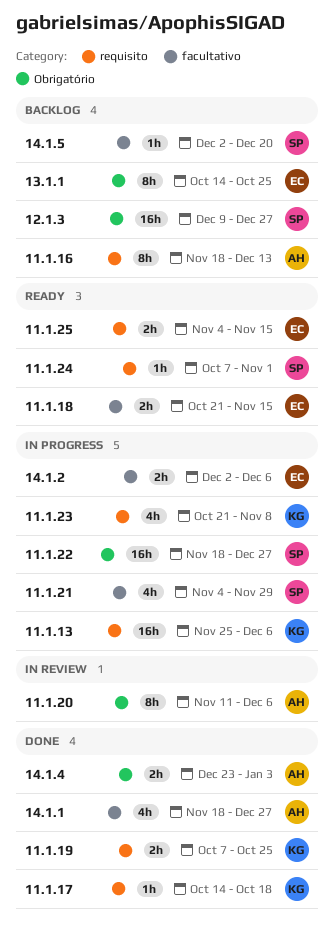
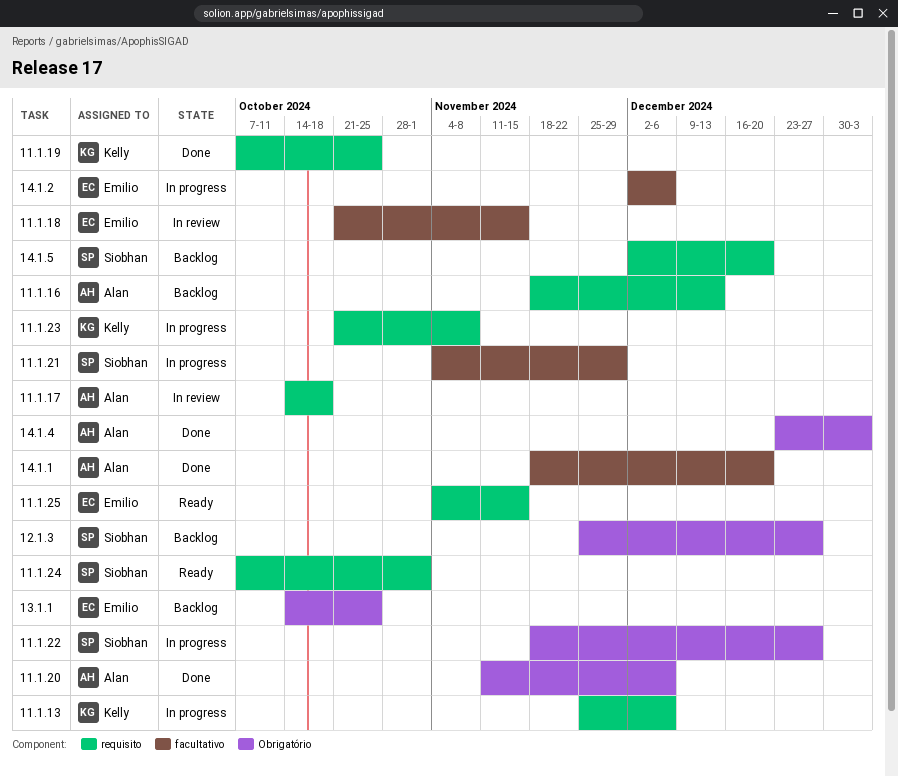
11.1.17, status: Done -> In review
11.1.17, owner: Kelly -> Alan
11.1.18, status: Ready -> In review
11.1.20, status: In review -> Done
12.1.3, start: Dec 9 -> Nov 25
14.1.1, due: Dec 27 -> Dec 20
14.1.5, label: facultativo -> requisito

